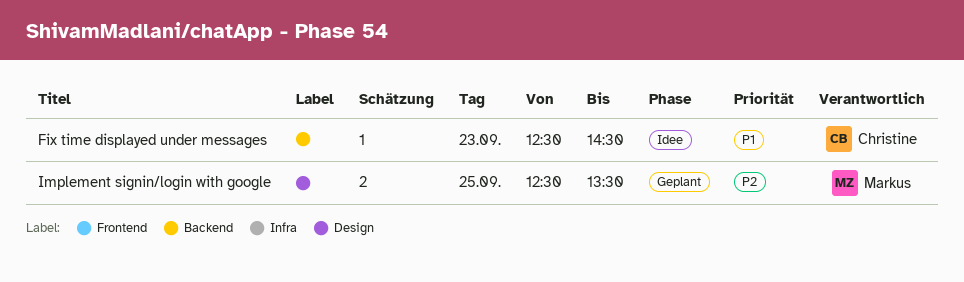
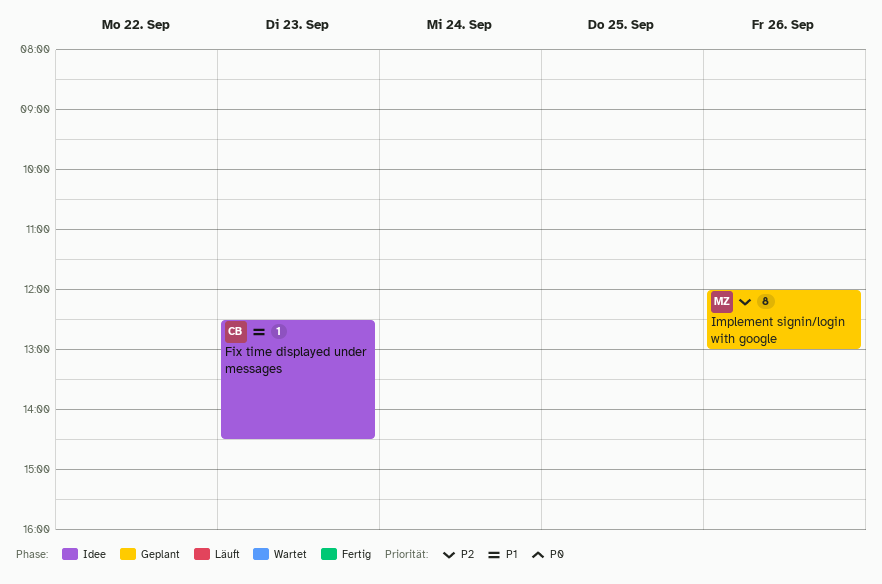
Implement signin/login with google, estimate: 2 -> 8
Implement signin/login with google, day: Sep 25 -> Sep 26
Implement signin/login with google, begins: 12:30 -> 12:00
Implement signin/login with google, ends: 13:30 -> 13:00

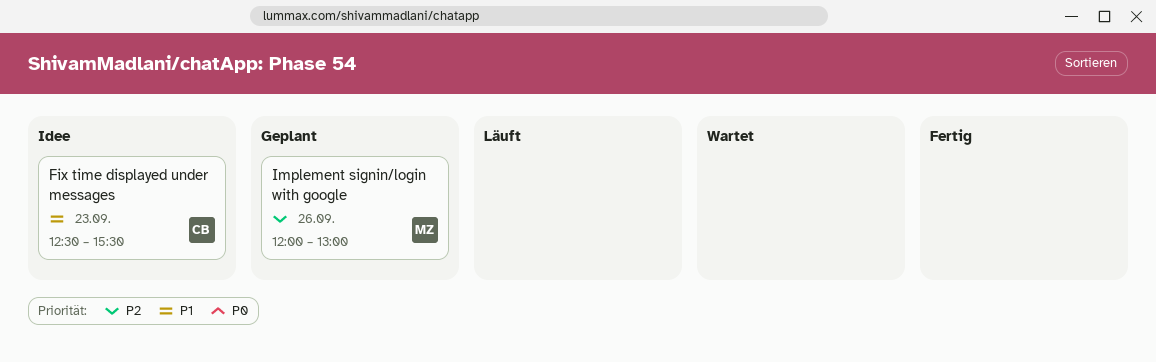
Fix time displayed under messages, ends: 14:30 -> 15:30

